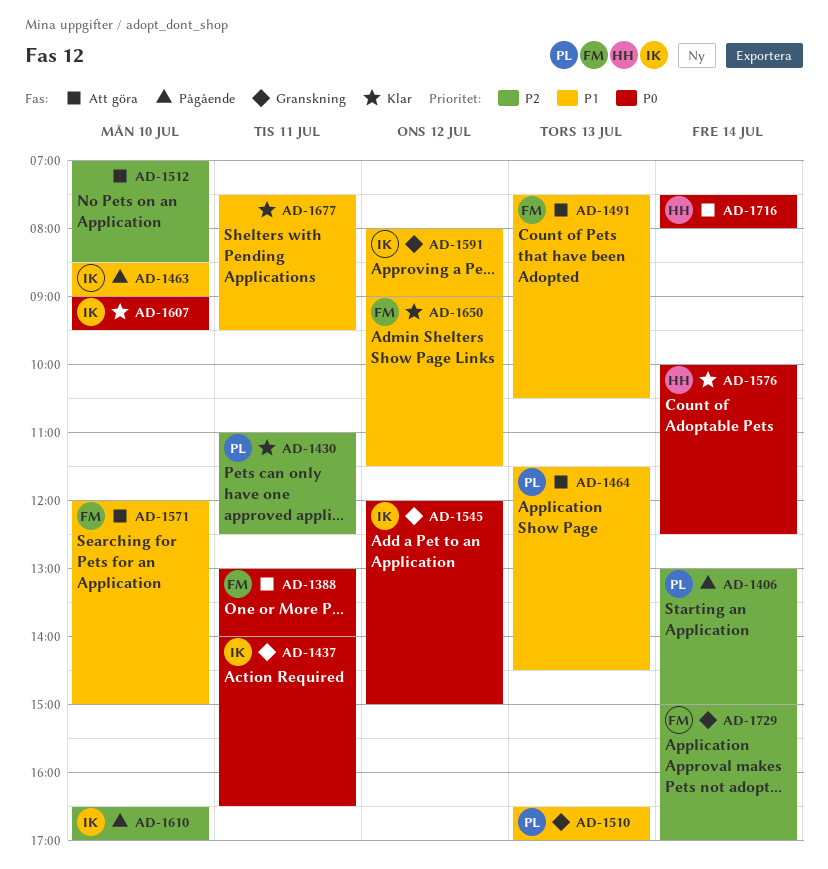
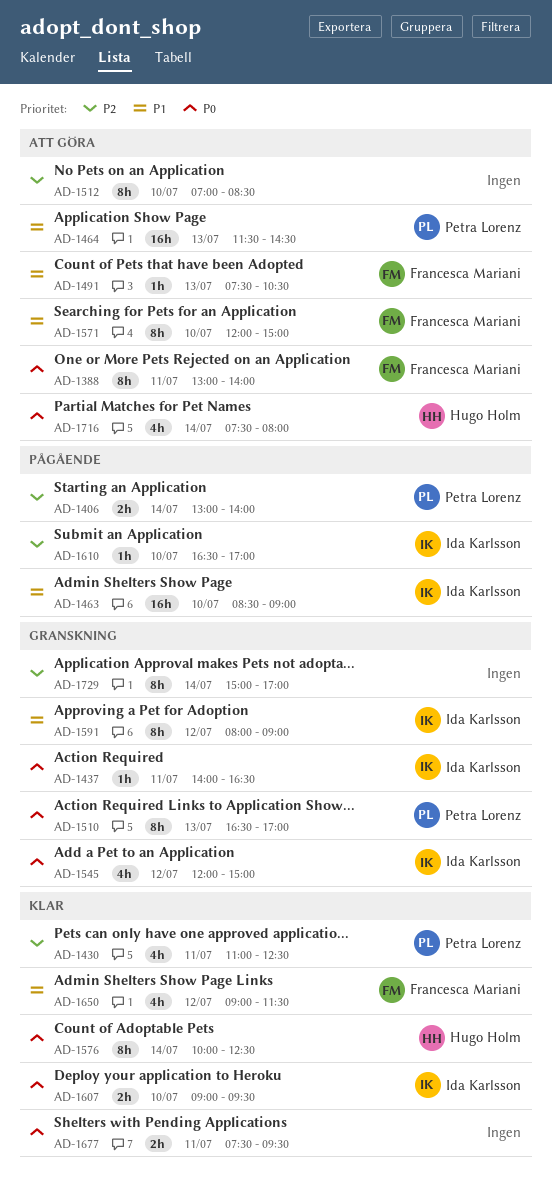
AD-1406, ends: 15:00 -> 14:00
AD-1510, priority: P1 -> P0
AD-1677, priority: P1 -> P0
AD-1729, owner: Francesca Mariani -> none

